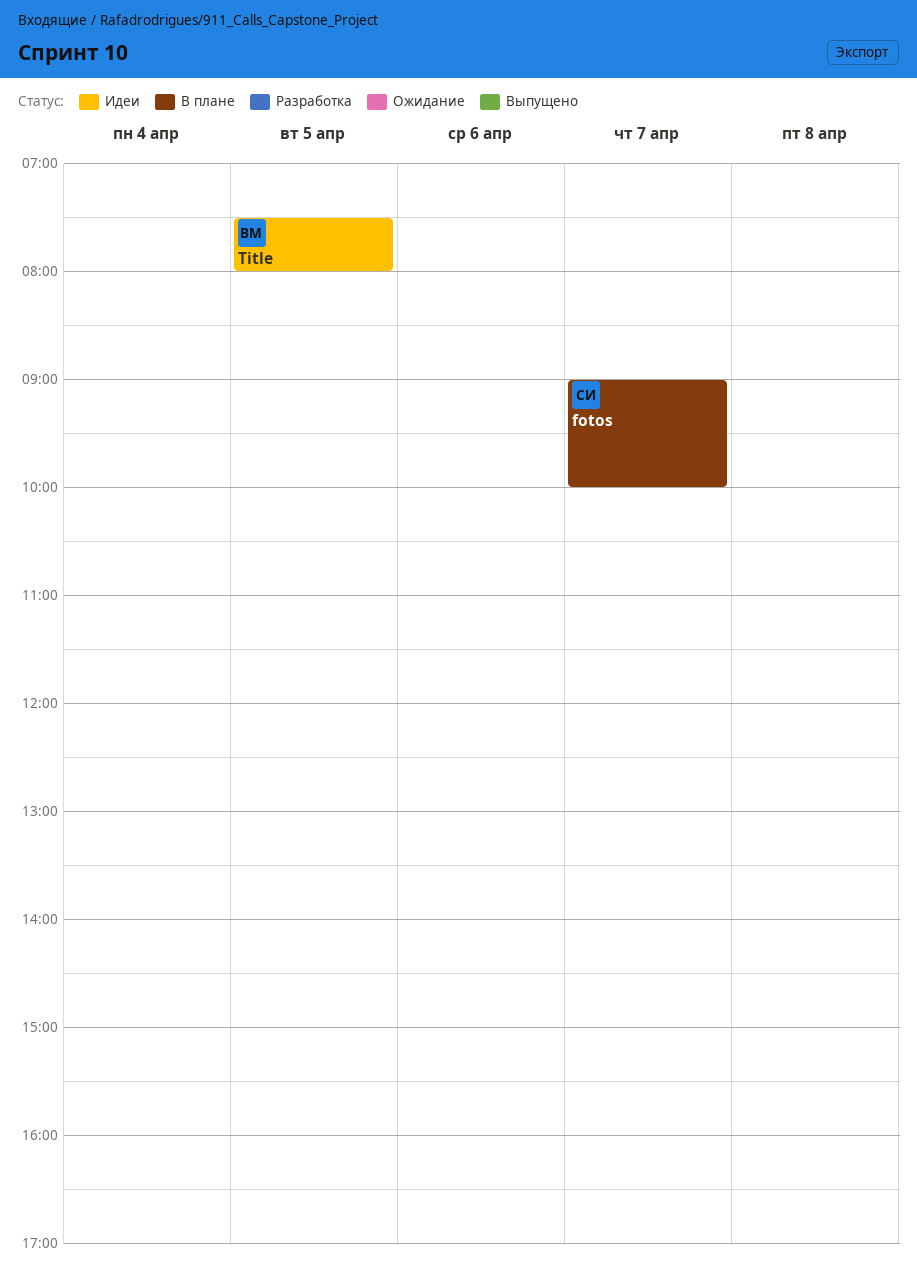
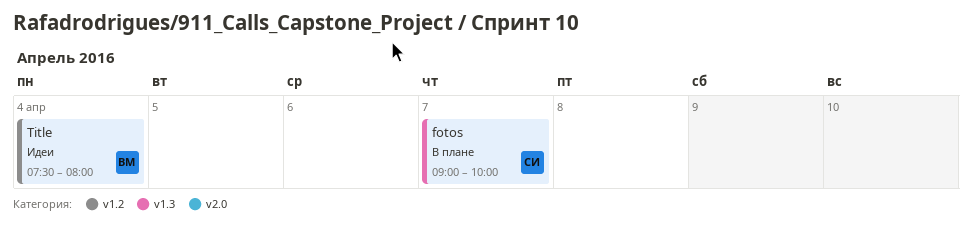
Title, day: Apr 5 -> Apr 4

